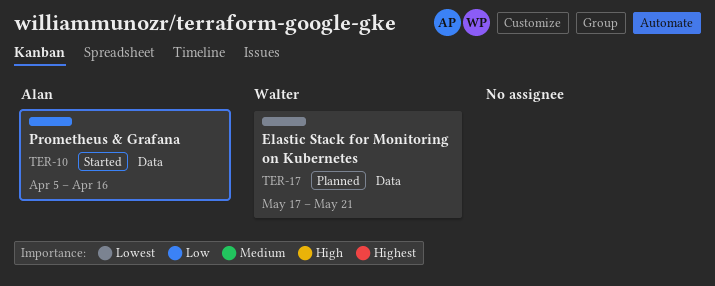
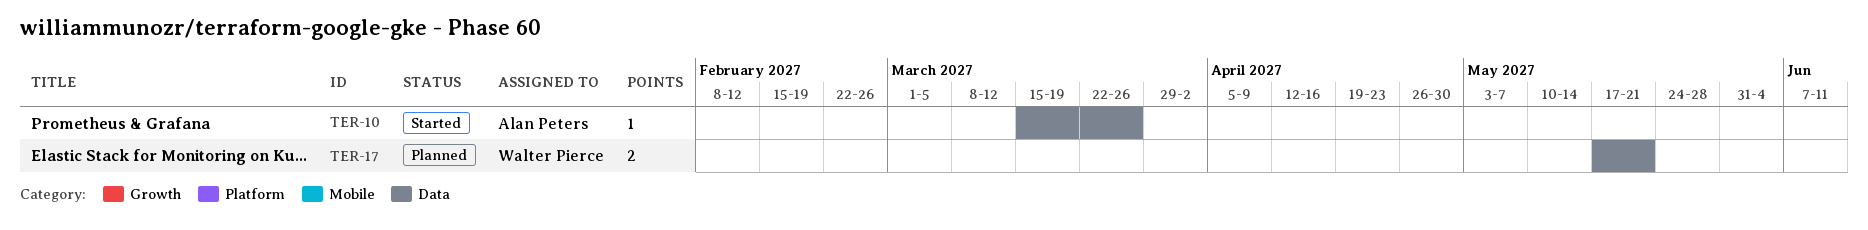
TER-10, start: Apr 5 -> Mar 15
TER-10, due: Apr 16 -> Mar 26

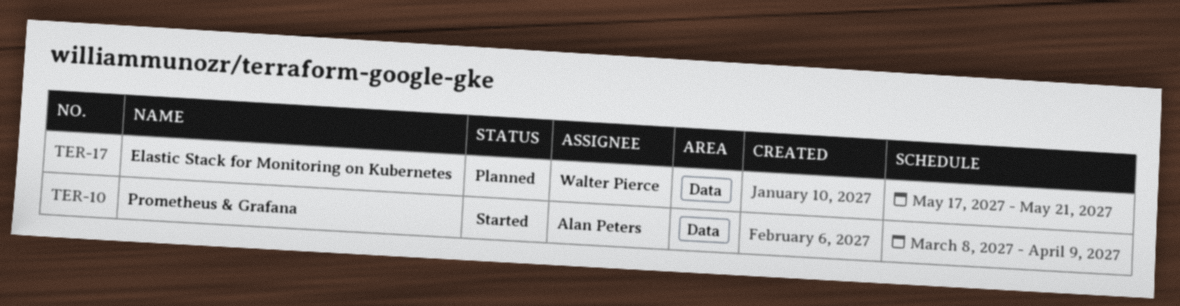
TER-10, start: Mar 15 -> Mar 8
TER-10, due: Mar 26 -> Apr 9

